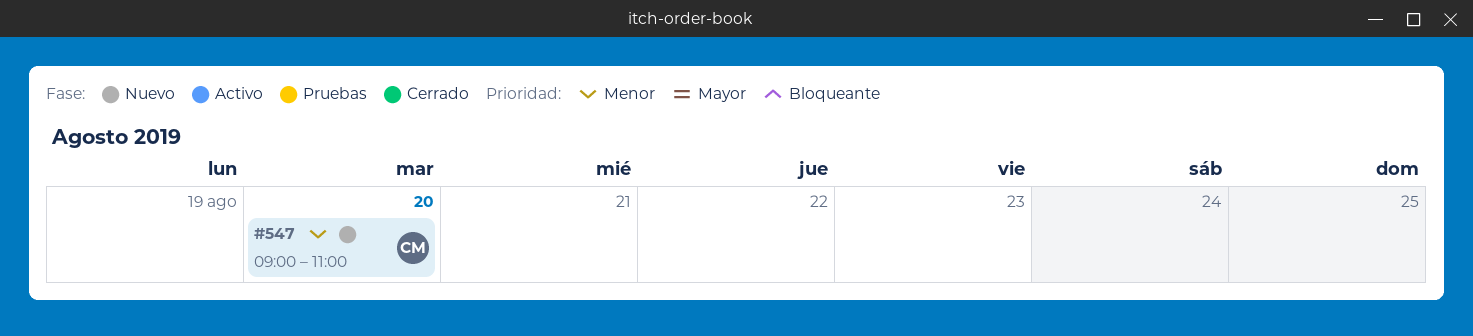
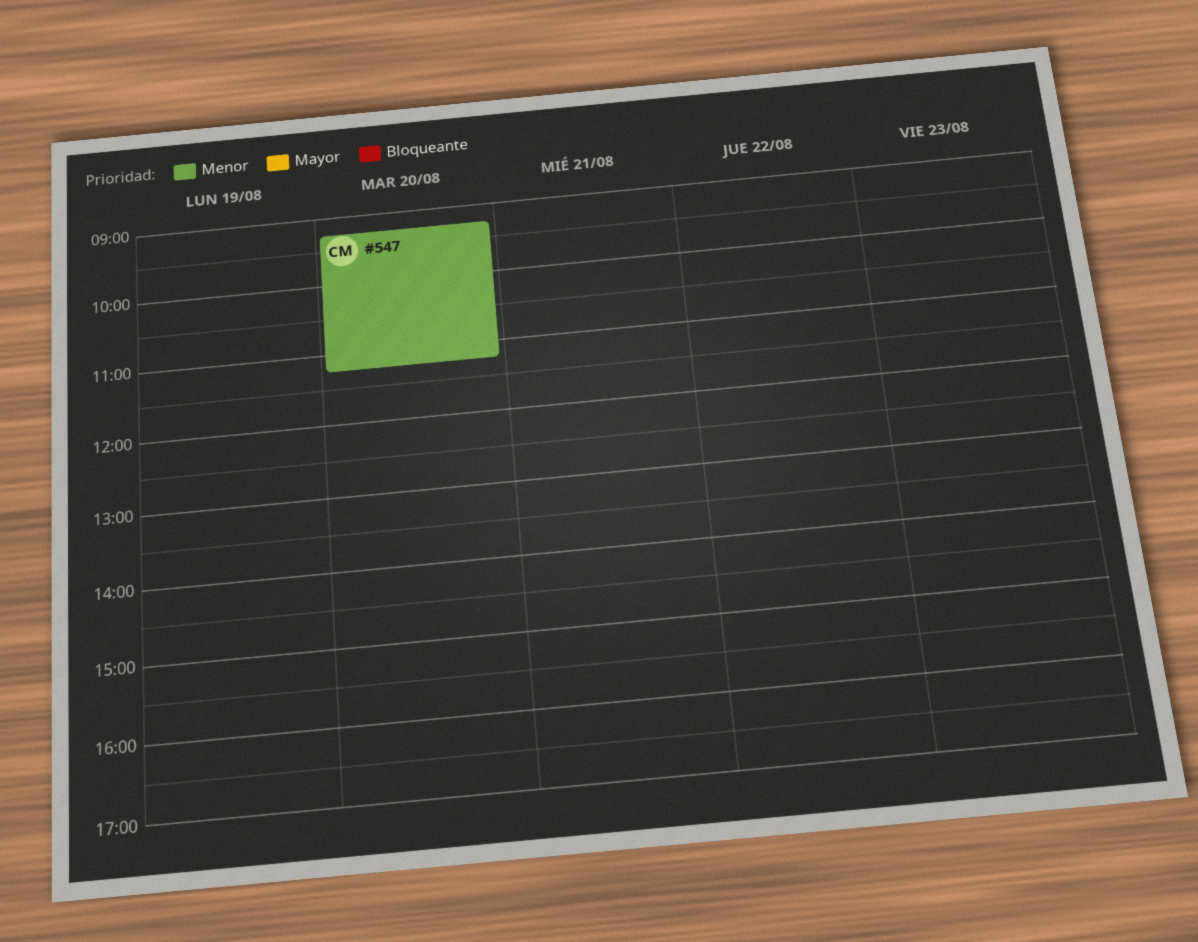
#547, begins: 09:00 -> 09:15
#547, ends: 11:00 -> 11:15

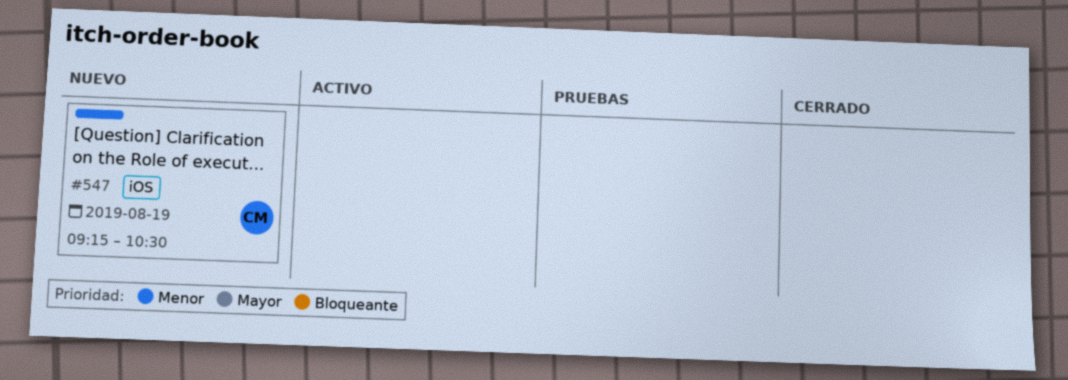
#547, day: Aug 20 -> Aug 19
#547, ends: 11:15 -> 10:30

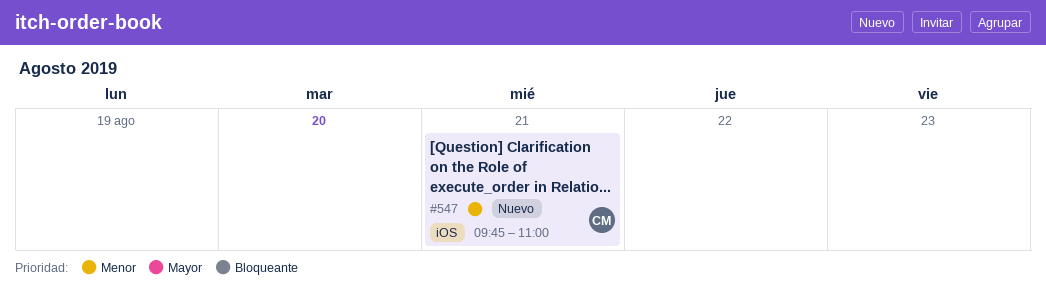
#547, day: Aug 19 -> Aug 21
#547, begins: 09:15 -> 09:45
#547, ends: 10:30 -> 11:00

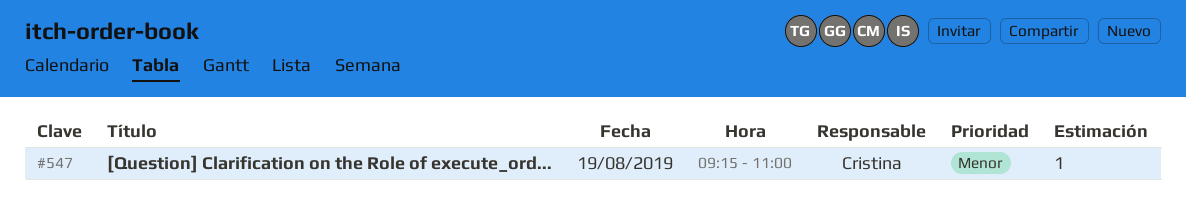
#547, day: Aug 21 -> Aug 19
#547, begins: 09:45 -> 09:15

